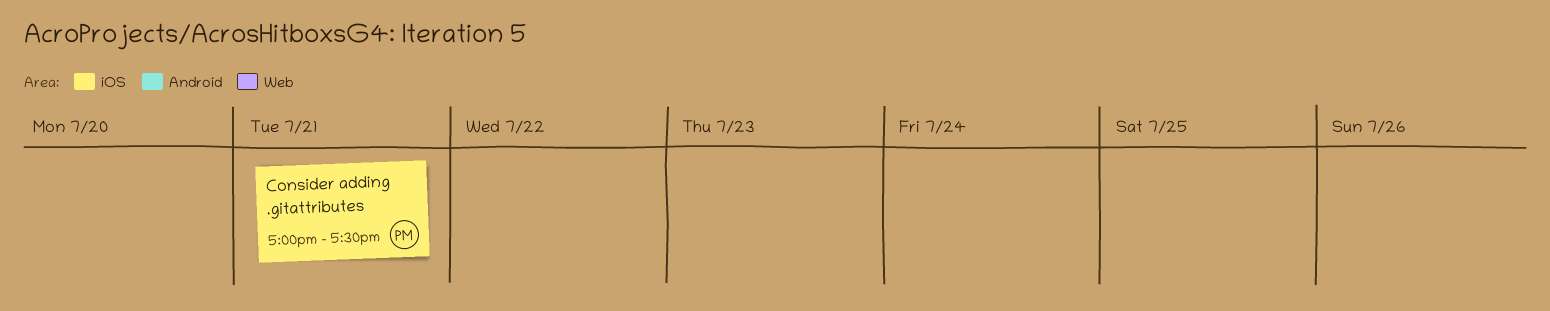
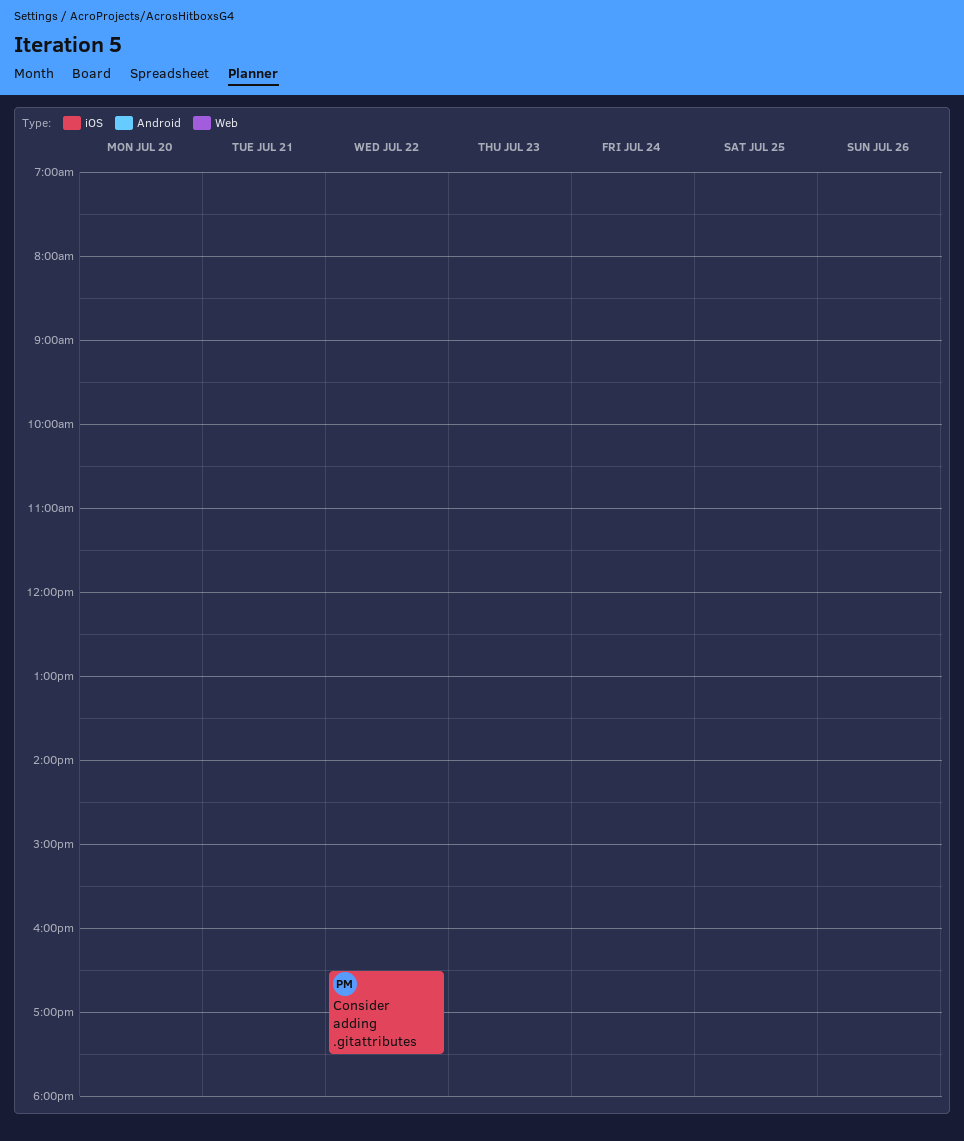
Consider adding .gitattributes, day: Jul 21 -> Jul 22
Consider adding .gitattributes, begins: 17:00 -> 16:30

